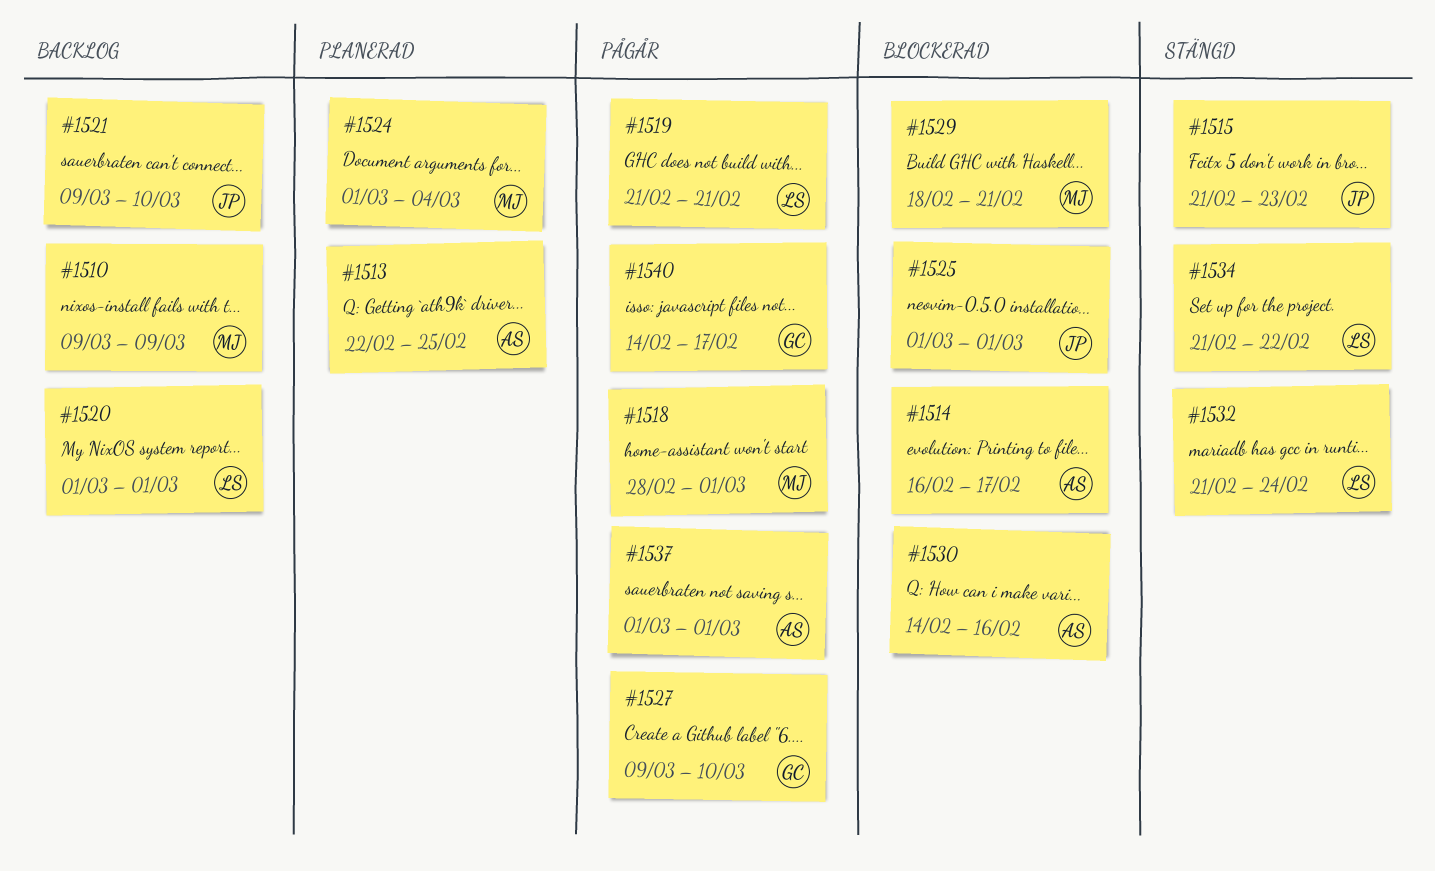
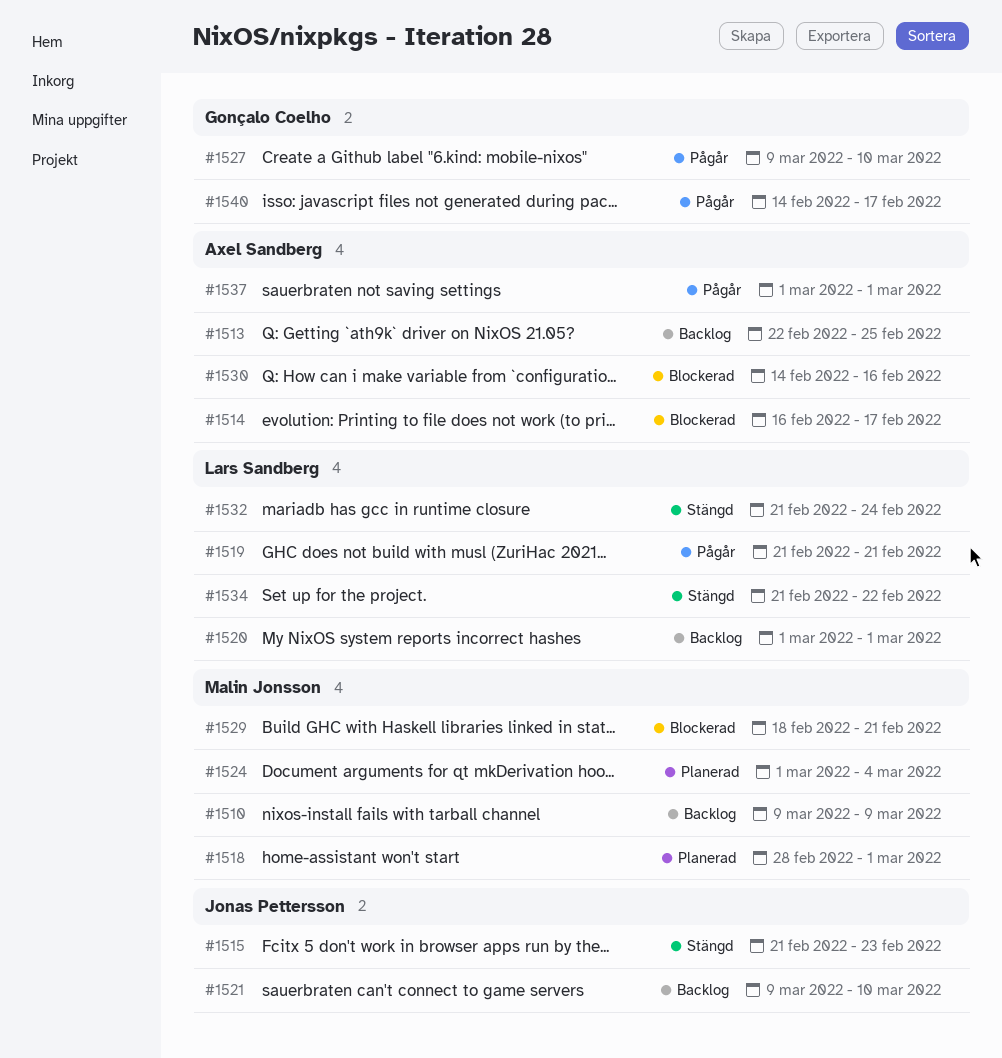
#1513, status: Planerad -> Backlog
#1518, status: Pågår -> Planerad
#1525: present -> none

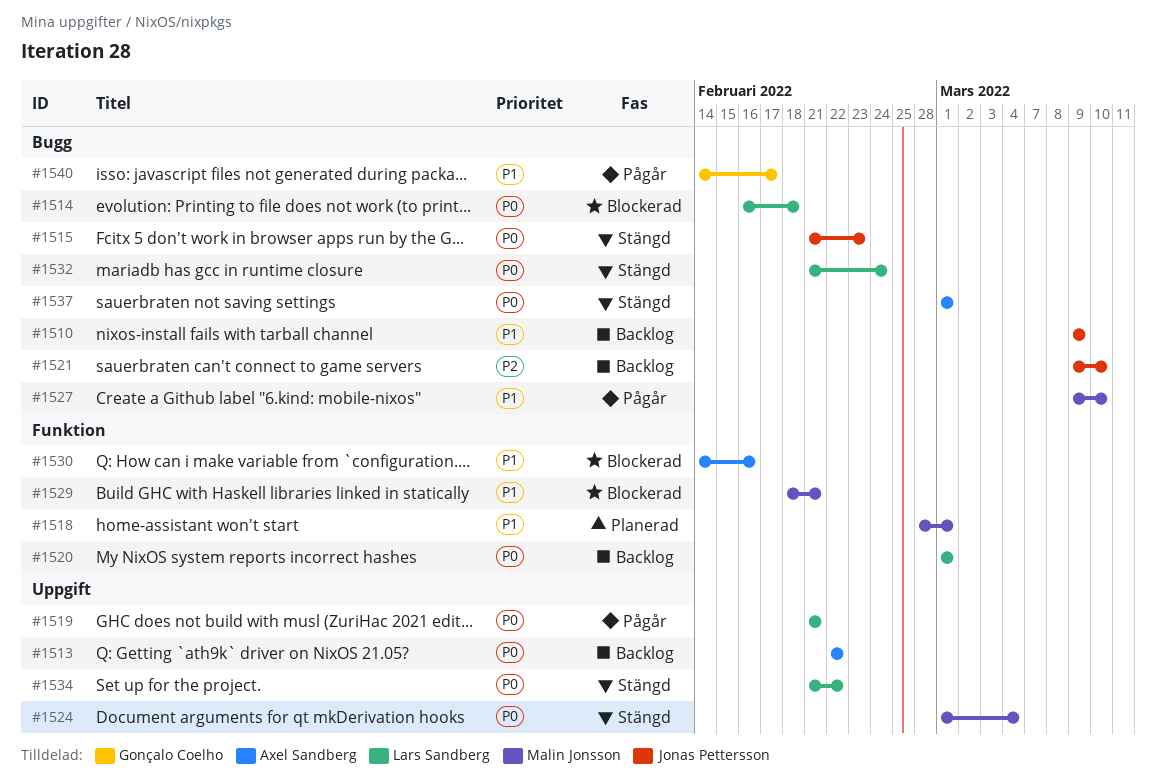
#1510, owner: Malin Jonsson -> Jonas Pettersson
#1513, due: Feb 25 -> Feb 22
#1514, owner: Axel Sandberg -> Lars Sandberg
#1514, due: Feb 17 -> Feb 18
#1524, status: Planerad -> Stängd
#1527, owner: Gonçalo Coelho -> Malin Jonsson
#1537, status: Pågår -> Stängd

